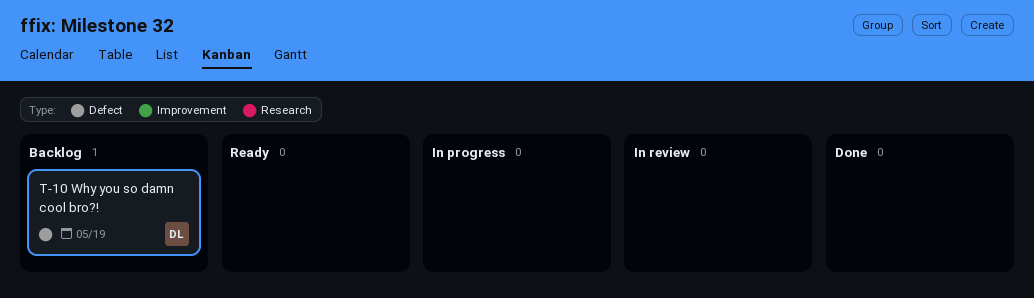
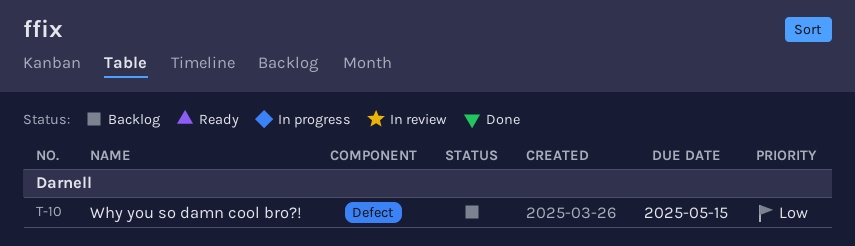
T-10, due: May 19 -> May 15

